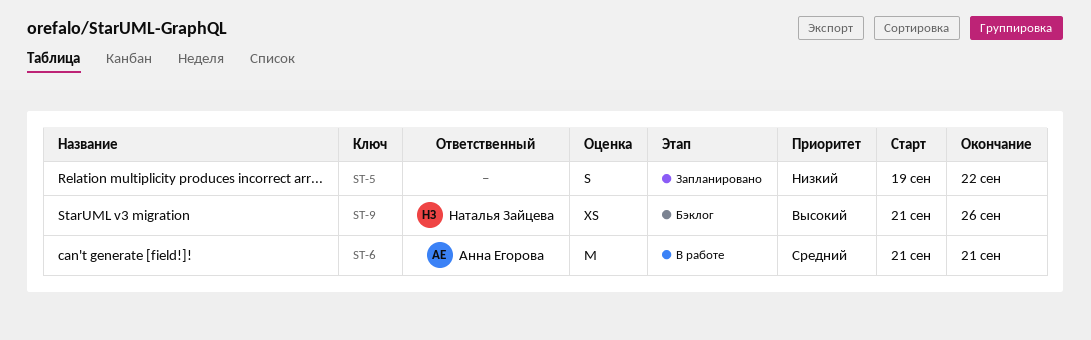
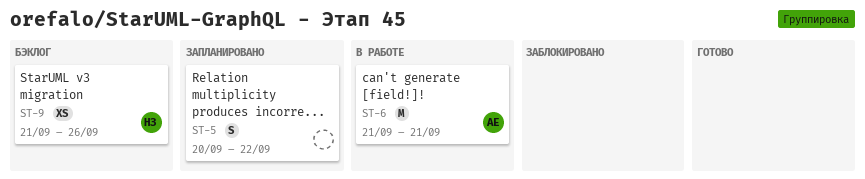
ST-5, start: Sep 19 -> Sep 20

